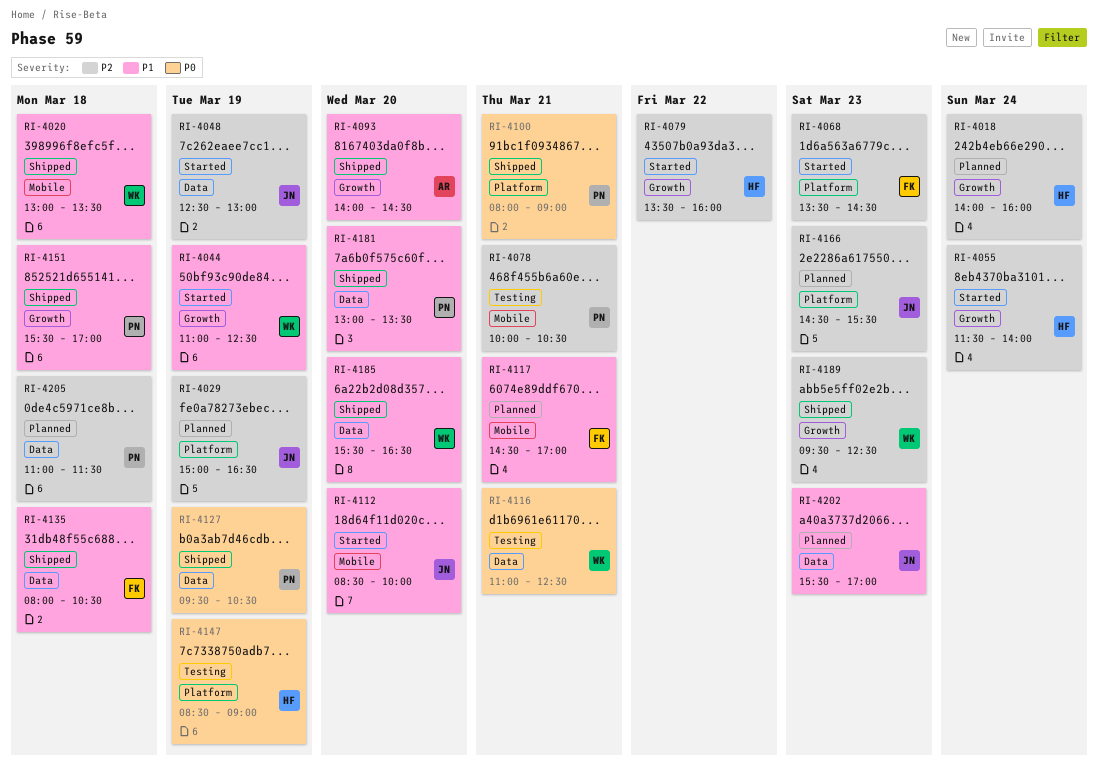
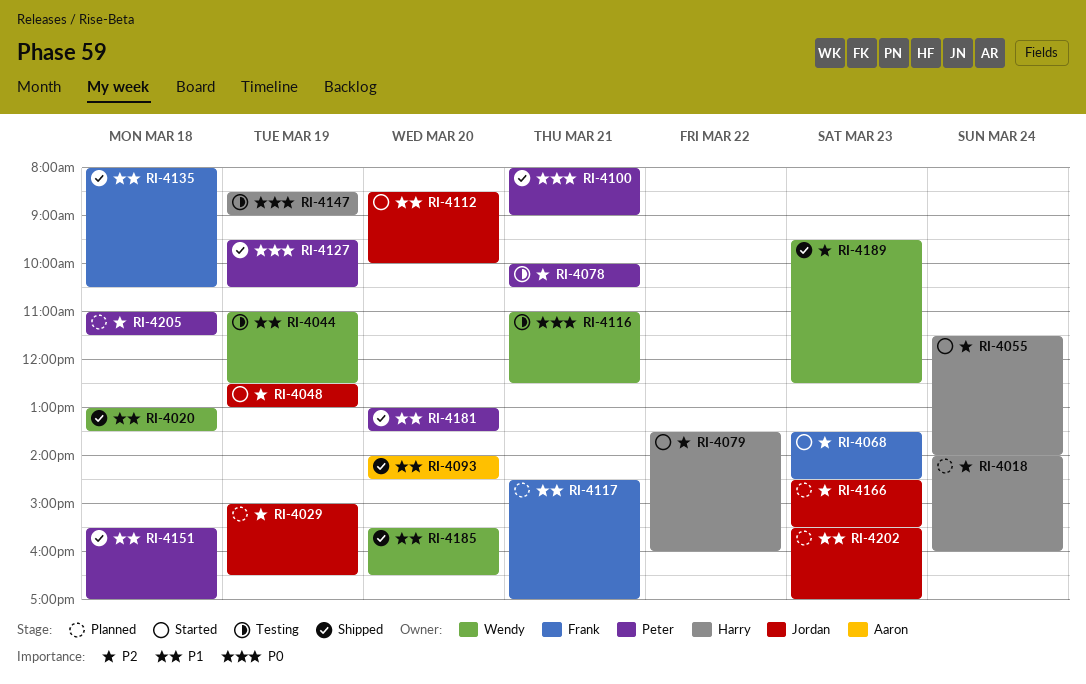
RI-4044, status: Started -> Testing

